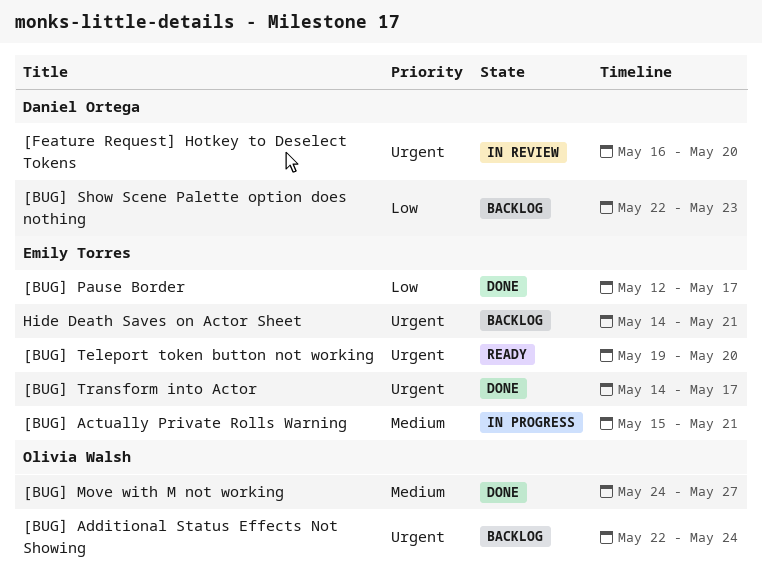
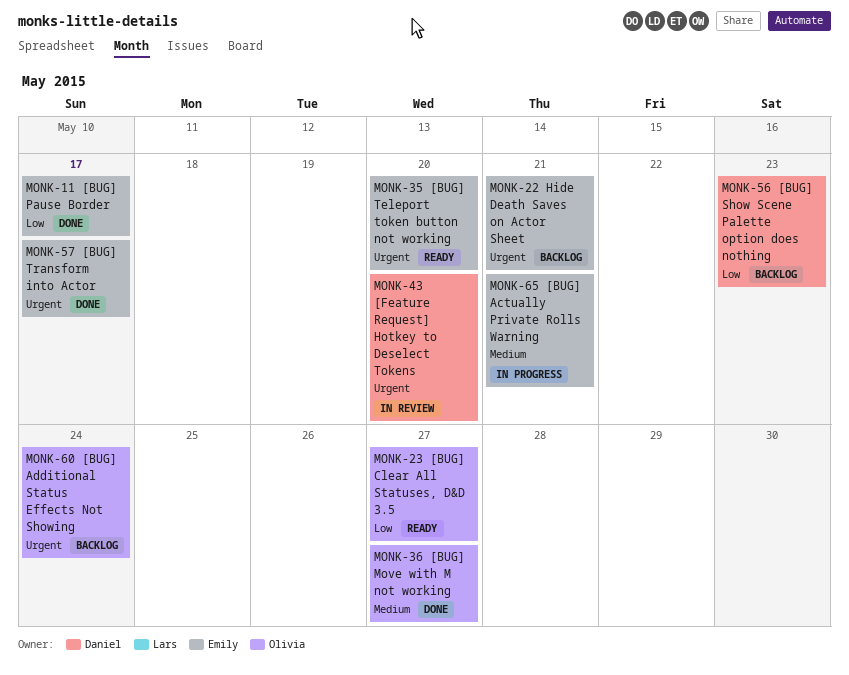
[BUG] Clear All Statuses, D&D 3.5: none -> present

